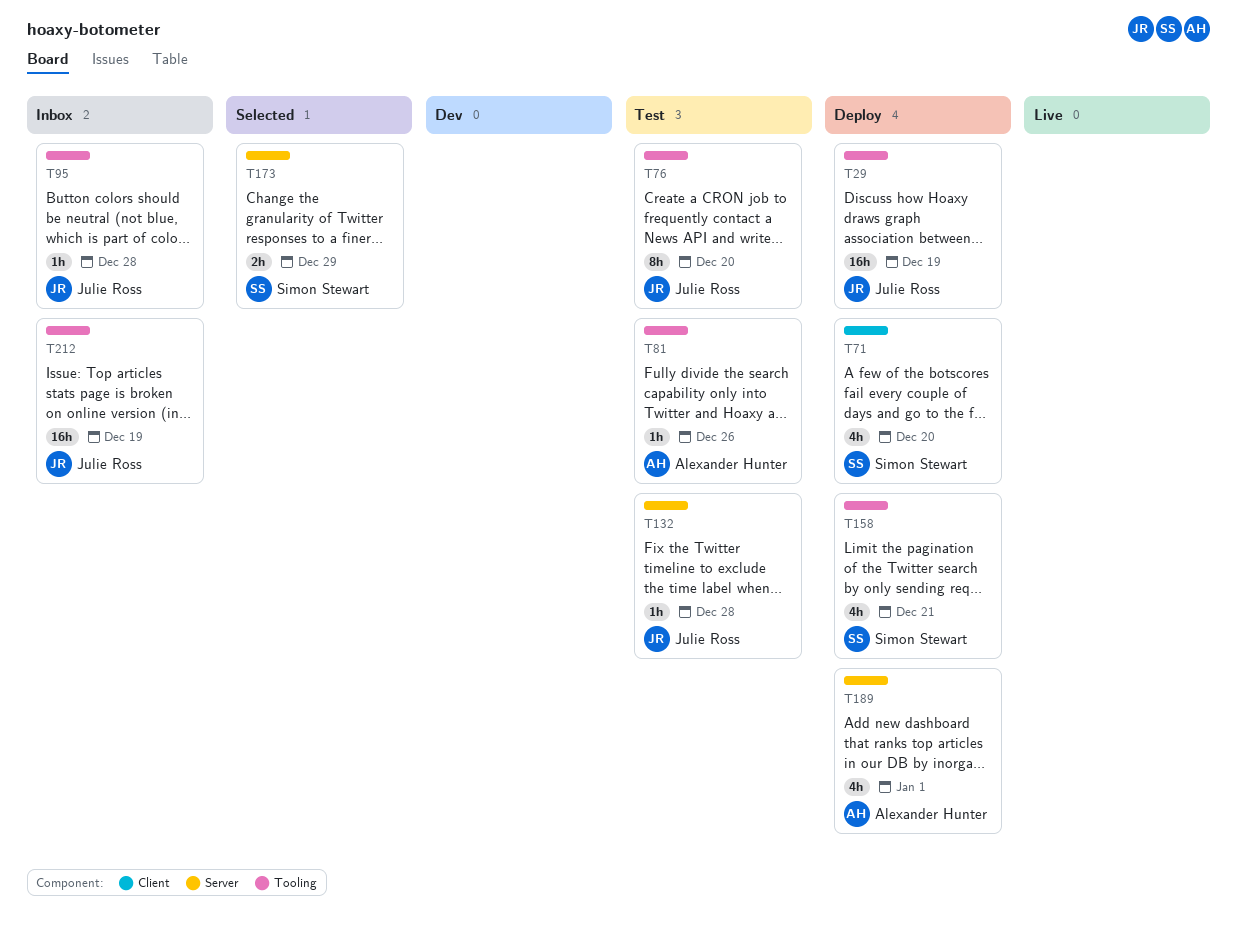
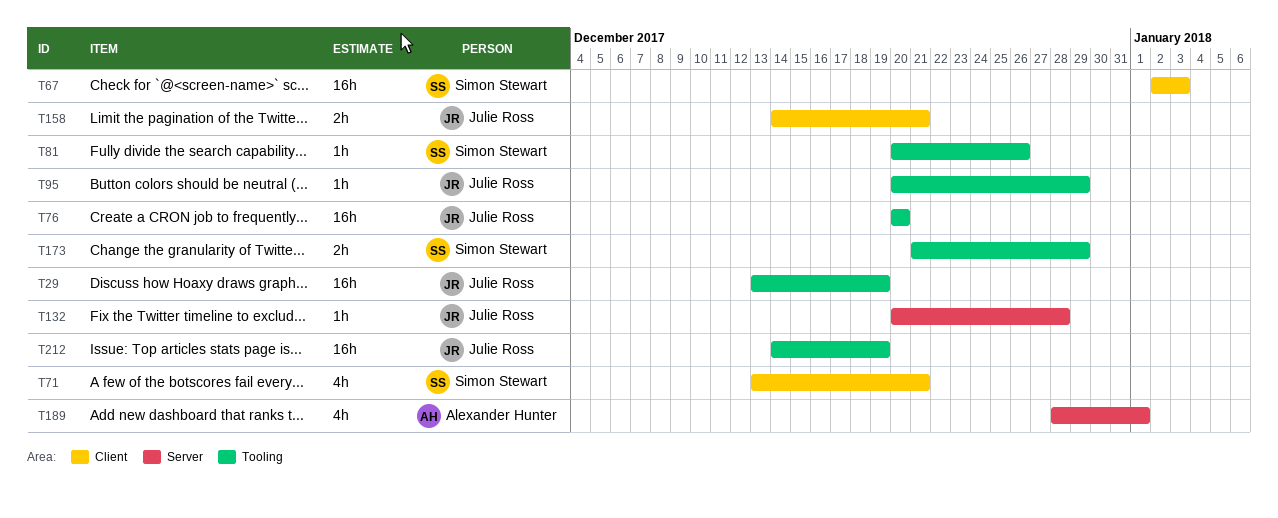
T67: none -> present
T71, due: Dec 20 -> Dec 21
T76, estimate: 8h -> 16h
T81, owner: Alexander Hunter -> Simon Stewart
T95, due: Dec 28 -> Dec 29
T158, owner: Simon Stewart -> Julie Ross
T158, label: Tooling -> Client
T158, estimate: 4h -> 2h
T173, label: Server -> Tooling

